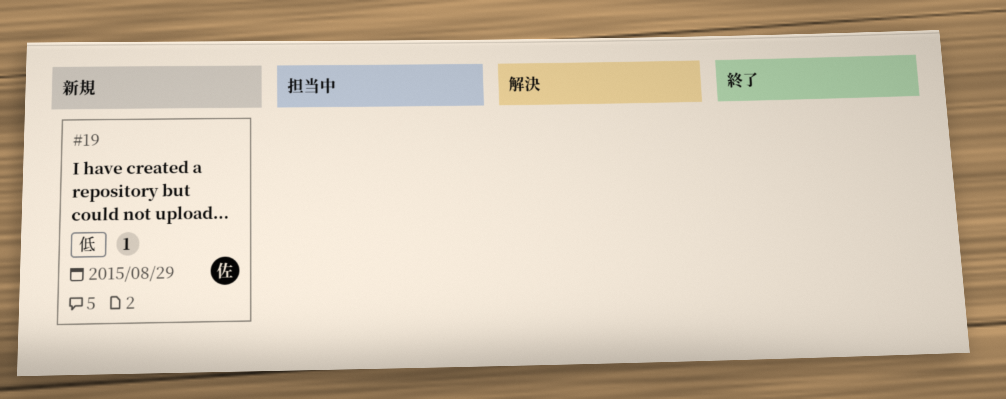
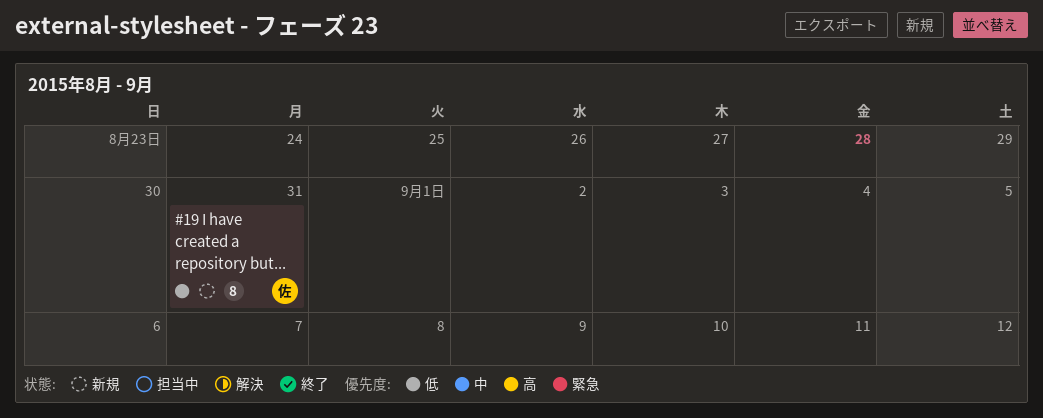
#19, estimate: 1 -> 8
#19, due: Aug 29 -> Aug 31

